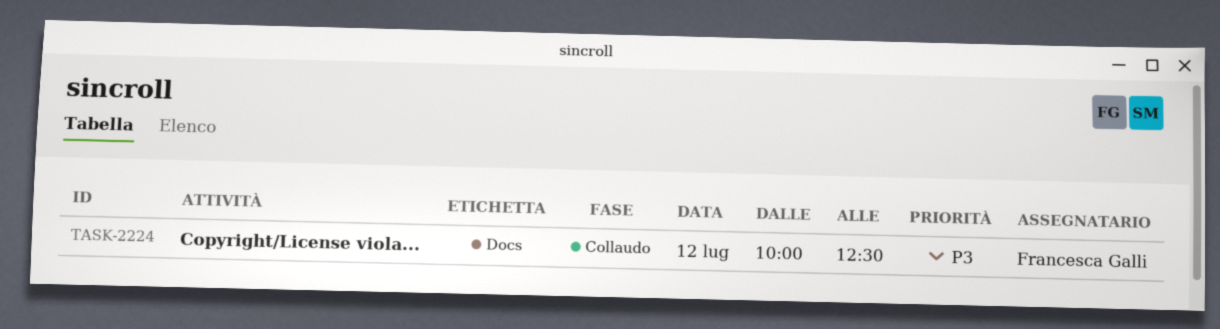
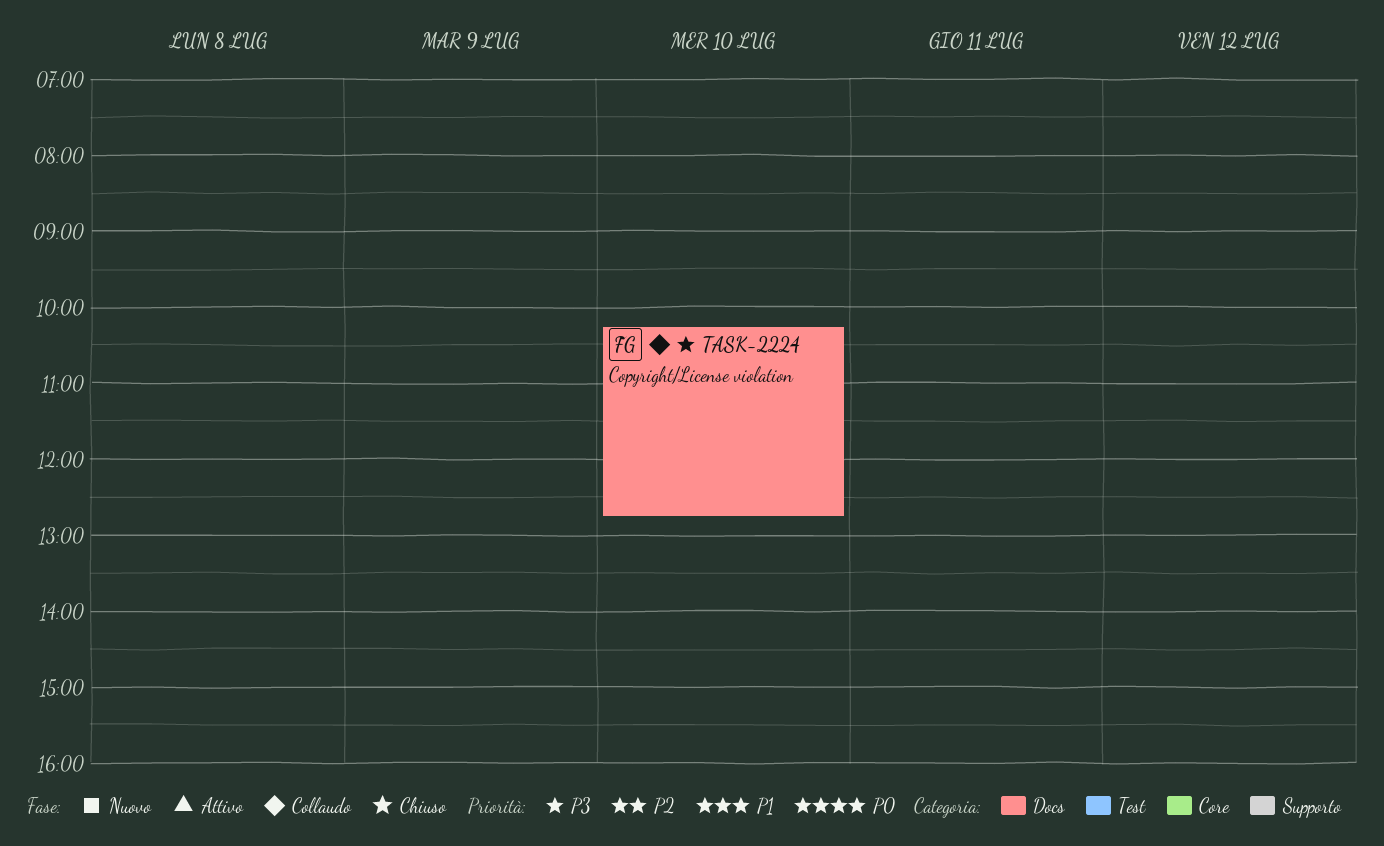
TASK-2224, day: Jul 12 -> Jul 10
TASK-2224, begins: 10:00 -> 10:15
TASK-2224, ends: 12:30 -> 12:45

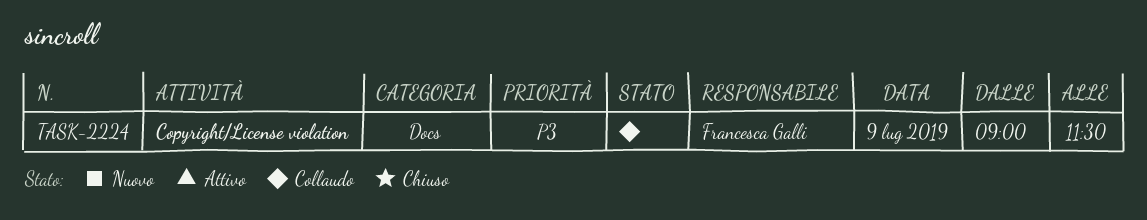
TASK-2224, day: Jul 10 -> Jul 9
TASK-2224, begins: 10:15 -> 09:00
TASK-2224, ends: 12:45 -> 11:30

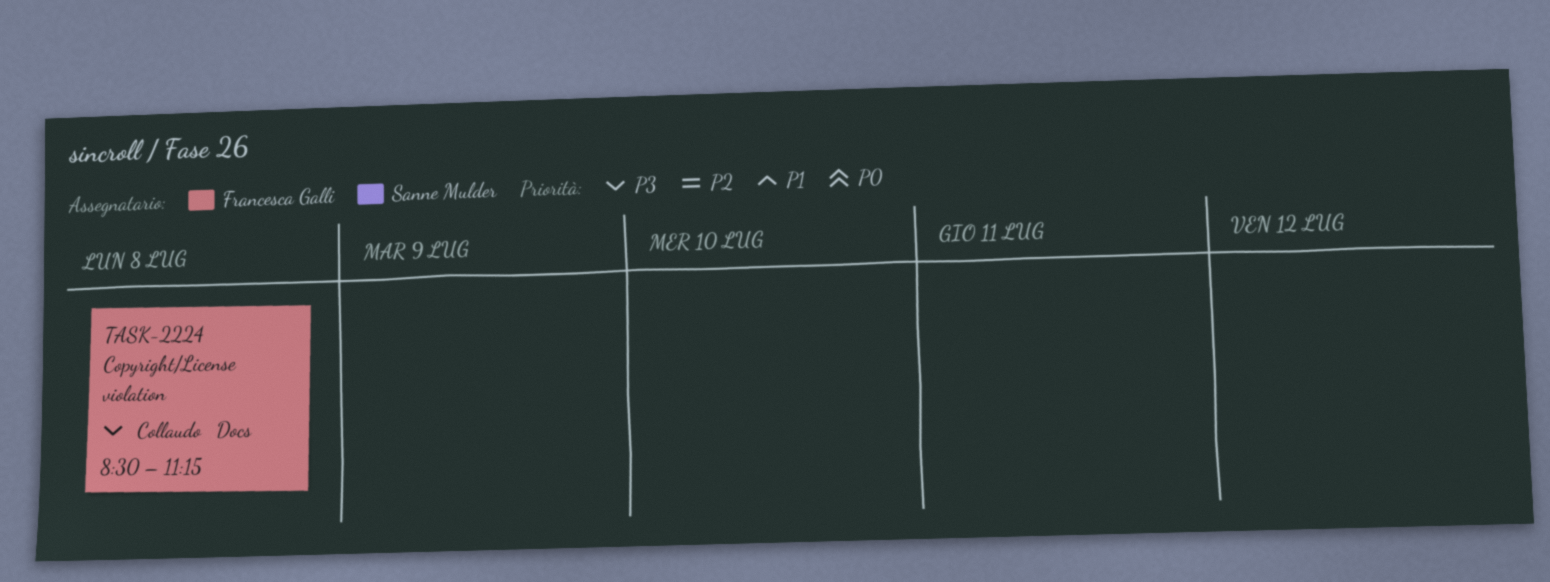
TASK-2224, day: Jul 9 -> Jul 8
TASK-2224, begins: 09:00 -> 08:30
TASK-2224, ends: 11:30 -> 11:15

